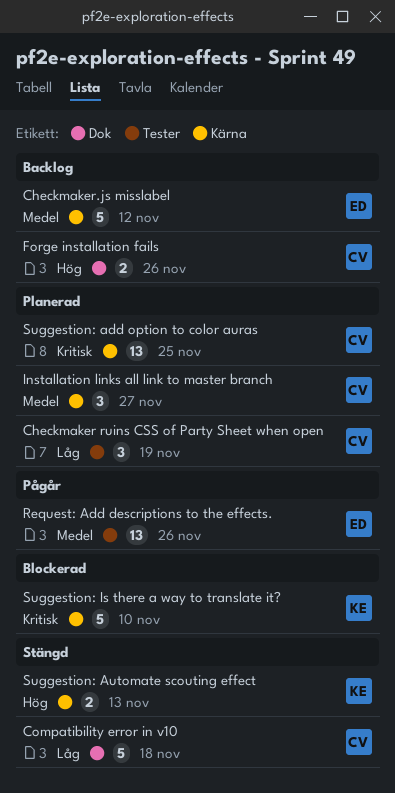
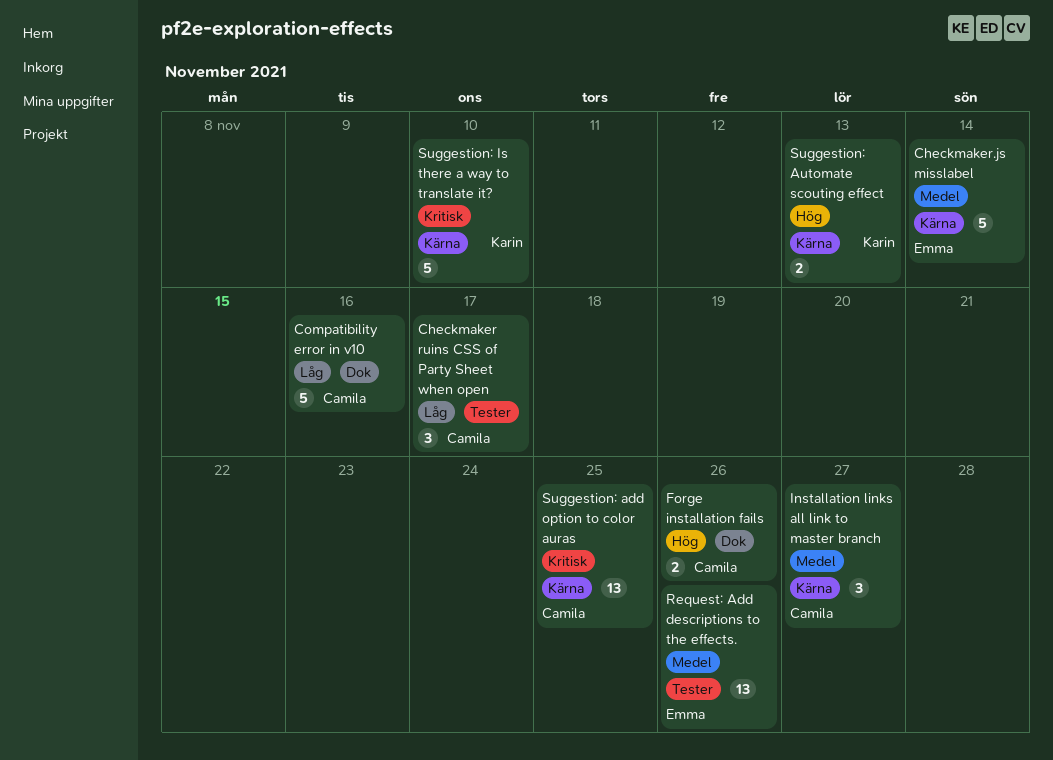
Checkmaker ruins CSS of Party Sheet when open, due: Nov 19 -> Nov 17
Checkmaker.js misslabel, due: Nov 12 -> Nov 14
Compatibility error in v10, due: Nov 18 -> Nov 16

